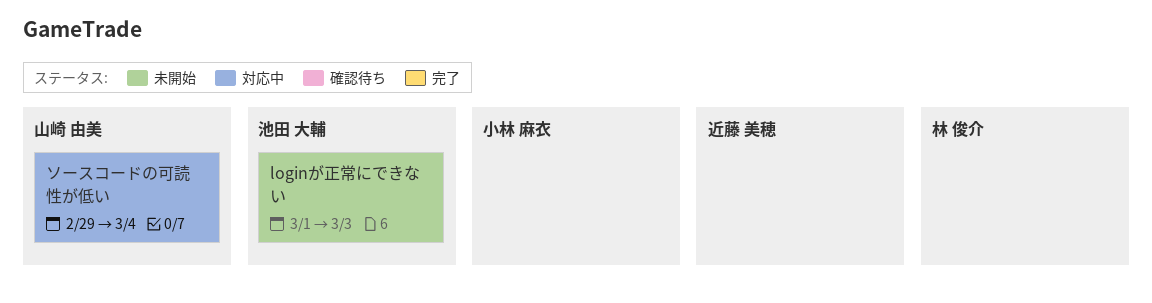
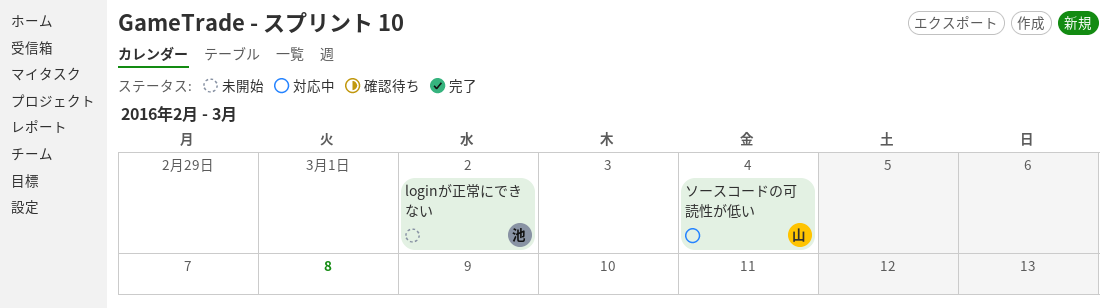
loginが正常にできない, due: Mar 3 -> Mar 2

